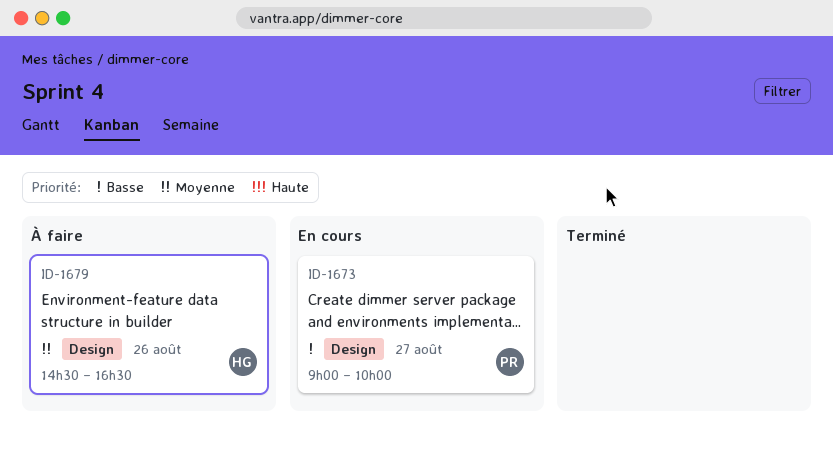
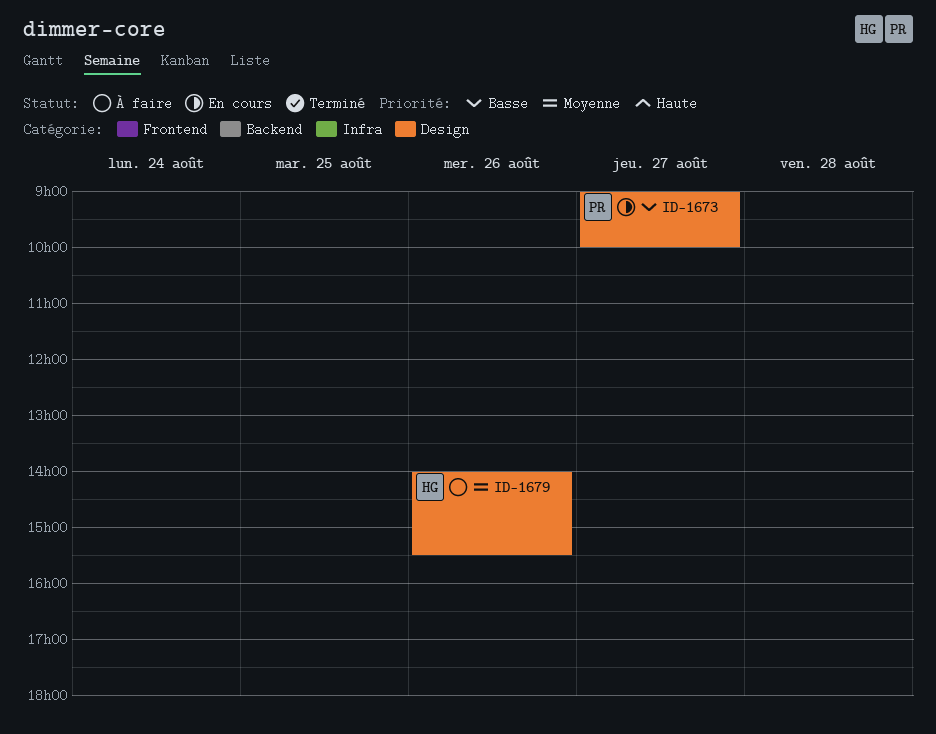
ID-1679, begins: 14:30 -> 14:00
ID-1679, ends: 16:30 -> 15:30

